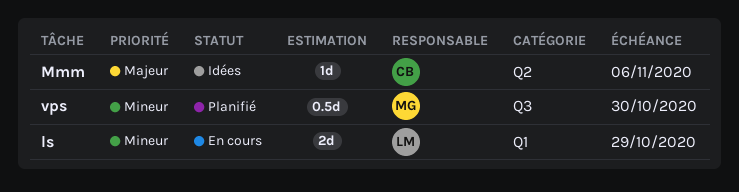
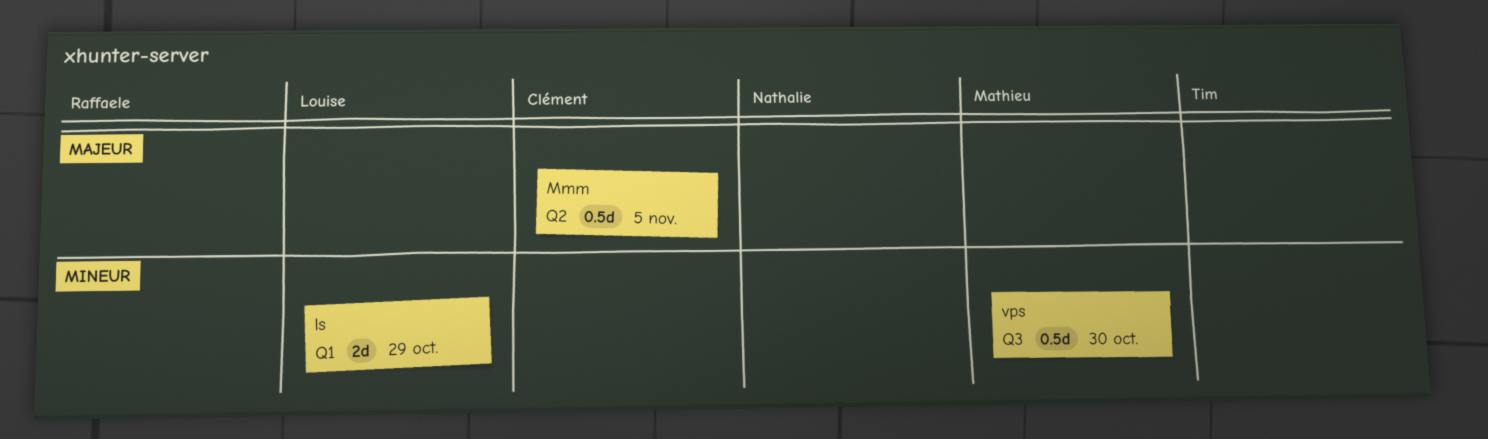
Mmm, estimate: 1d -> 0.5d
Mmm, due: Nov 6 -> Nov 5

